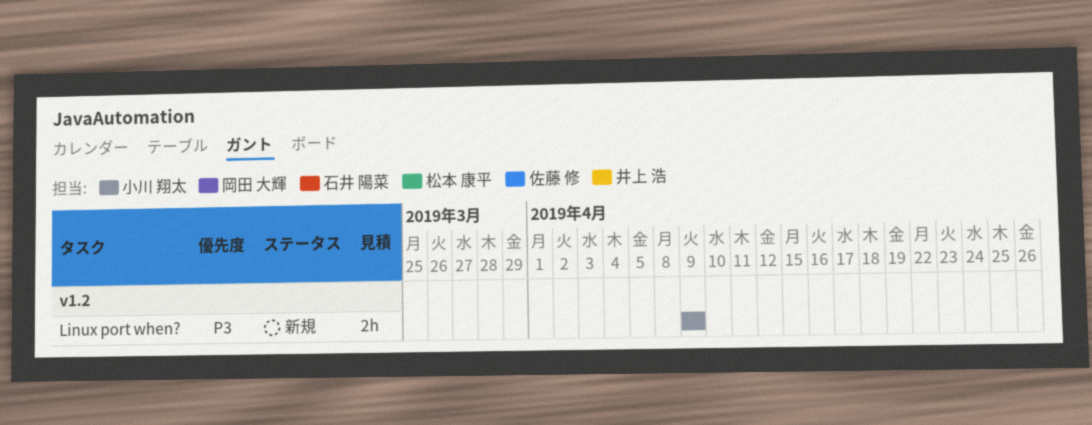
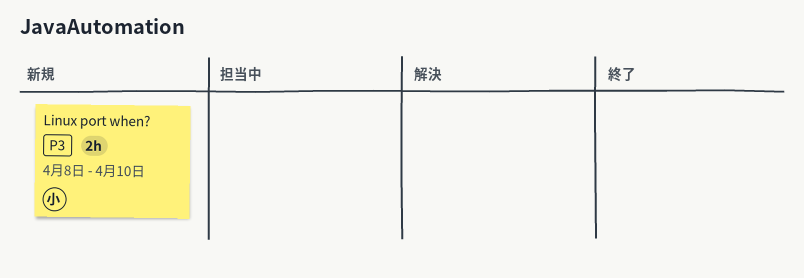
Linux port when?, start: Apr 9 -> Apr 8
Linux port when?, due: Apr 9 -> Apr 10

